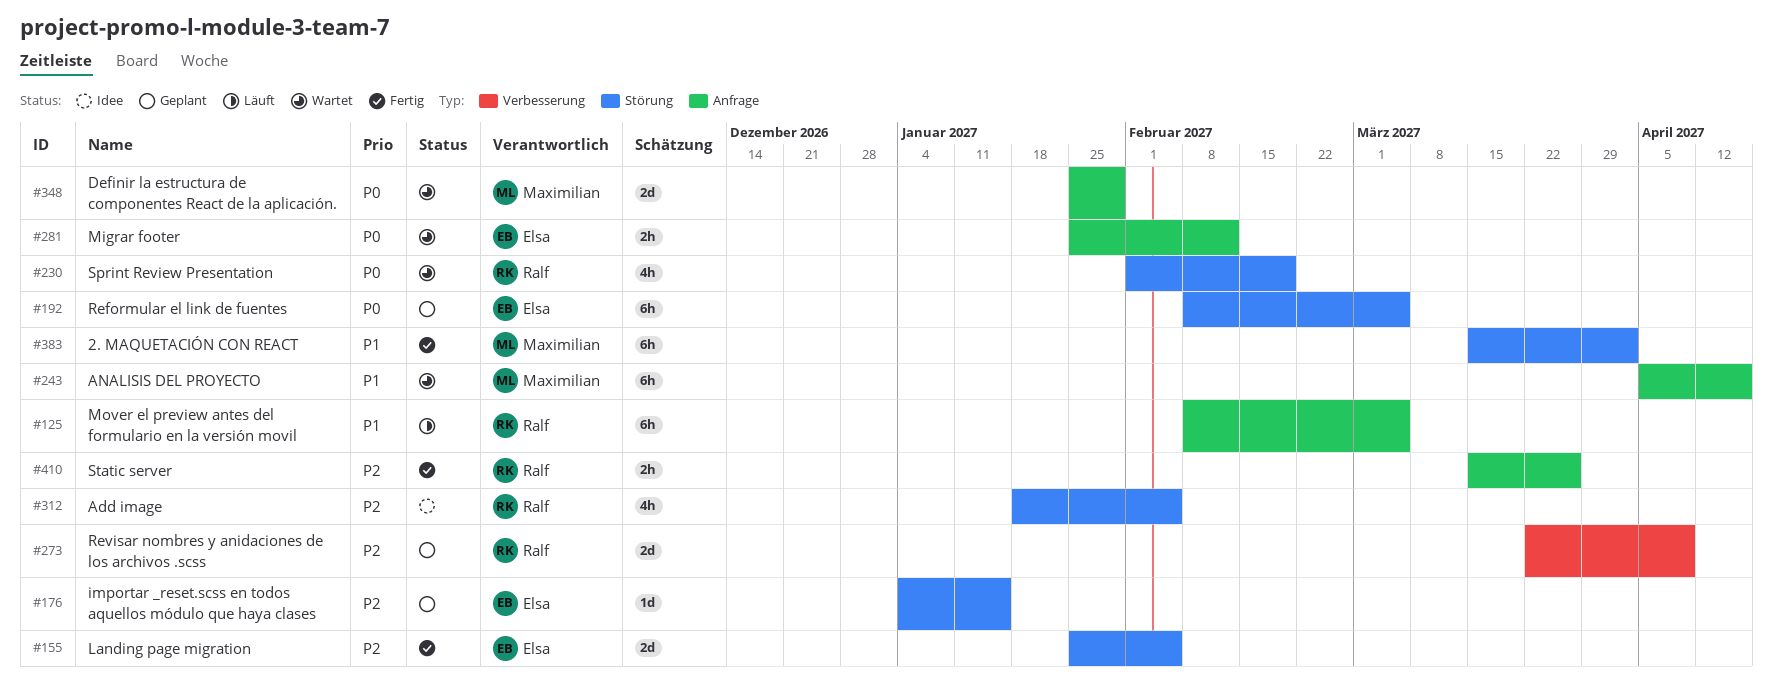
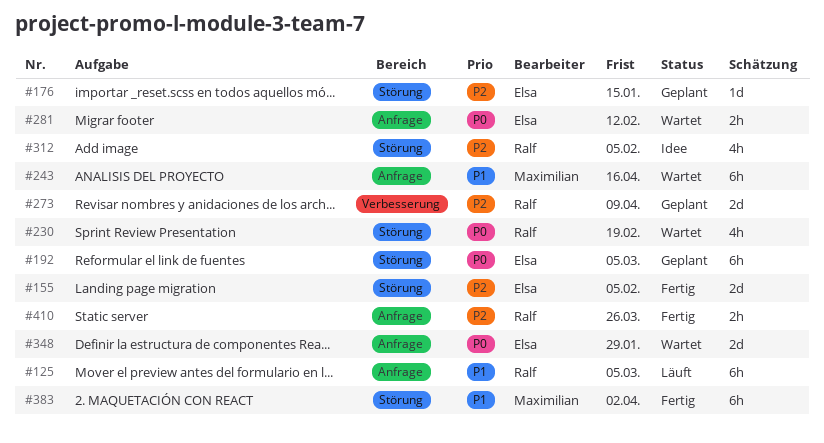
#348, owner: Maximilian -> Elsa

